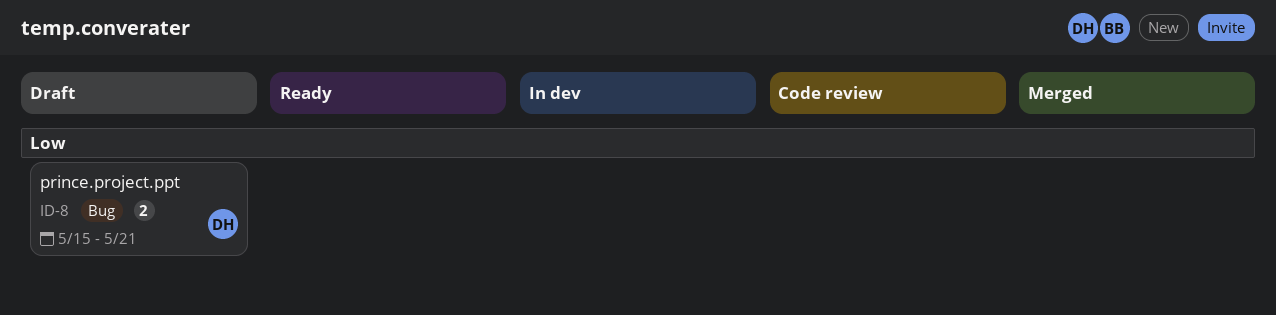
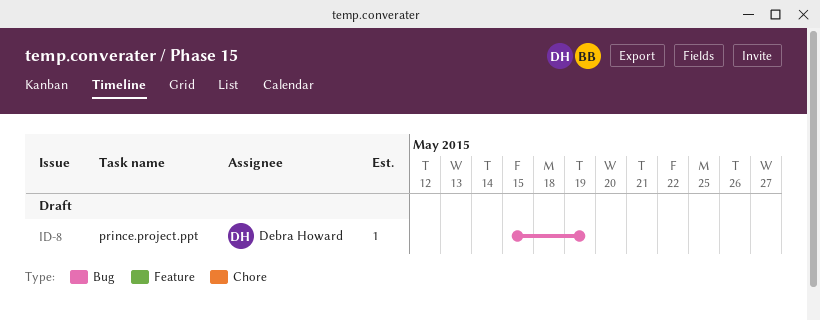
ID-8, estimate: 2 -> 1
ID-8, due: May 21 -> May 19

